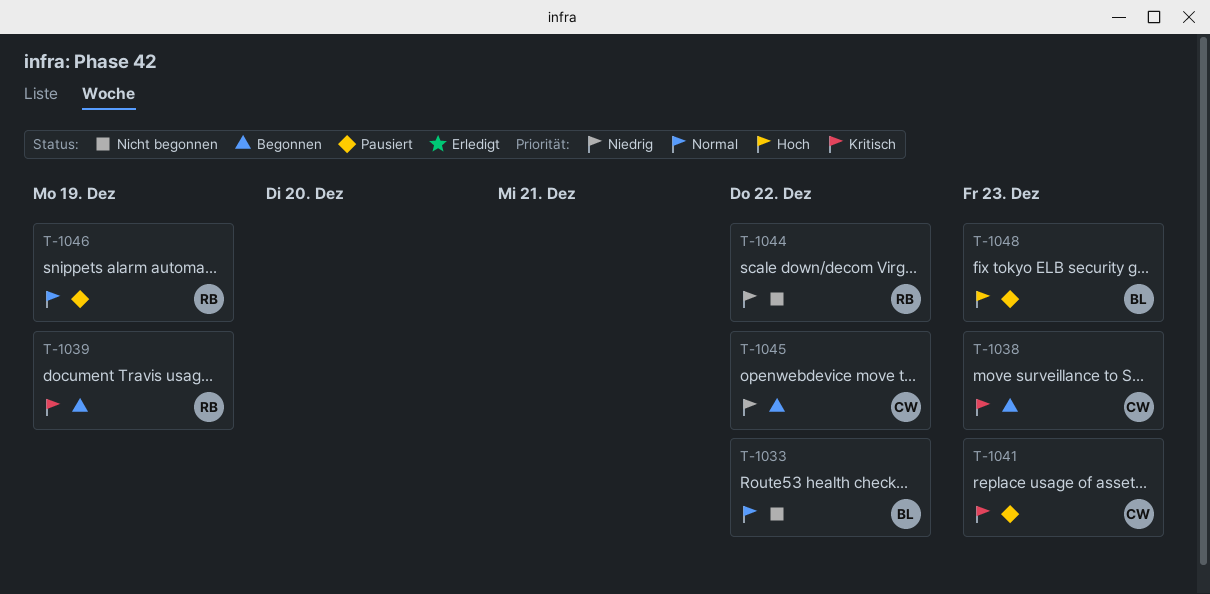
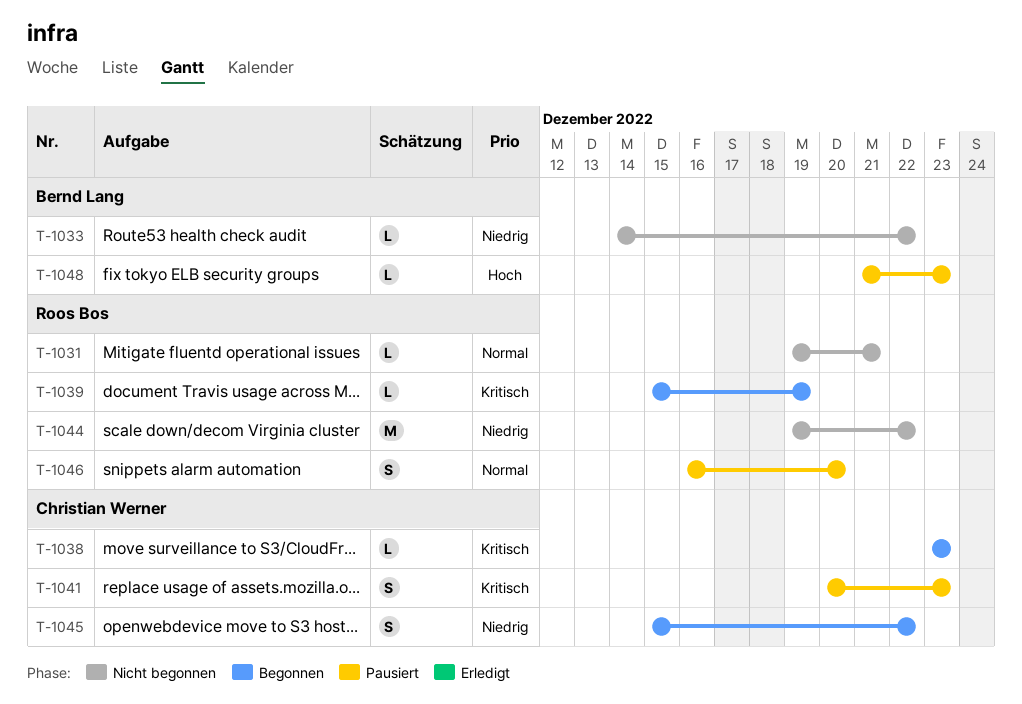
T-1031: none -> present
T-1033, priority: Normal -> Niedrig
T-1046, due: Dec 19 -> Dec 20

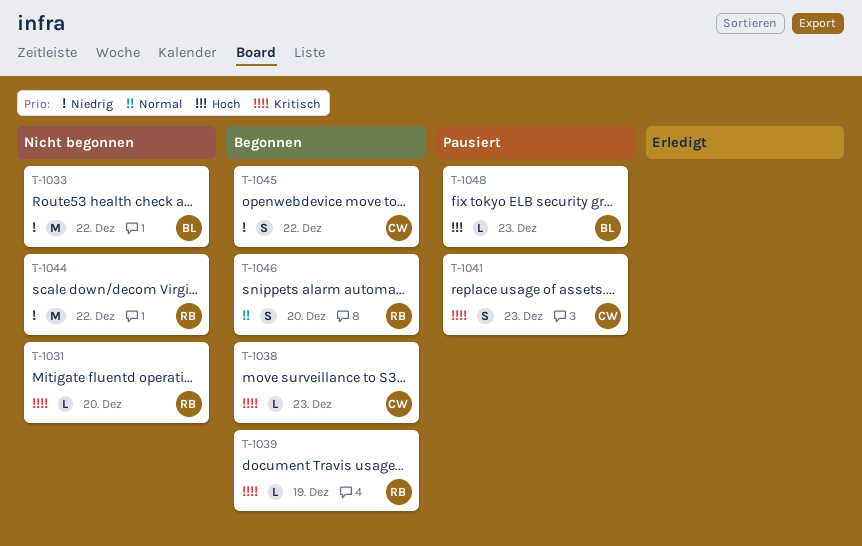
T-1031, priority: Normal -> Kritisch
T-1031, due: Dec 21 -> Dec 20
T-1033, estimate: L -> M
T-1046, status: Pausiert -> Begonnen

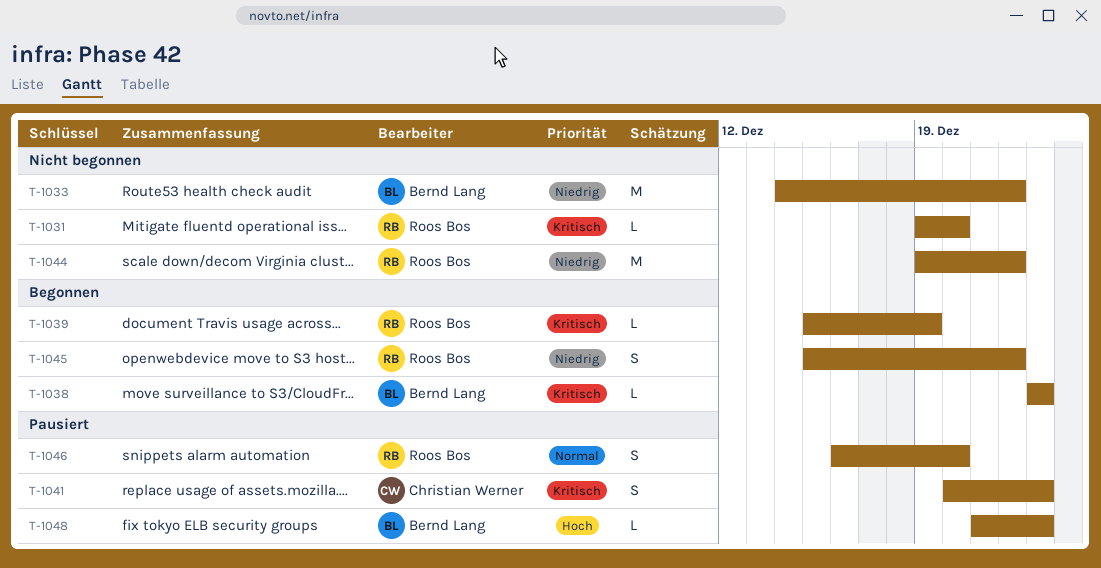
T-1038, owner: Christian Werner -> Bernd Lang
T-1045, owner: Christian Werner -> Roos Bos
T-1046, status: Begonnen -> Pausiert

